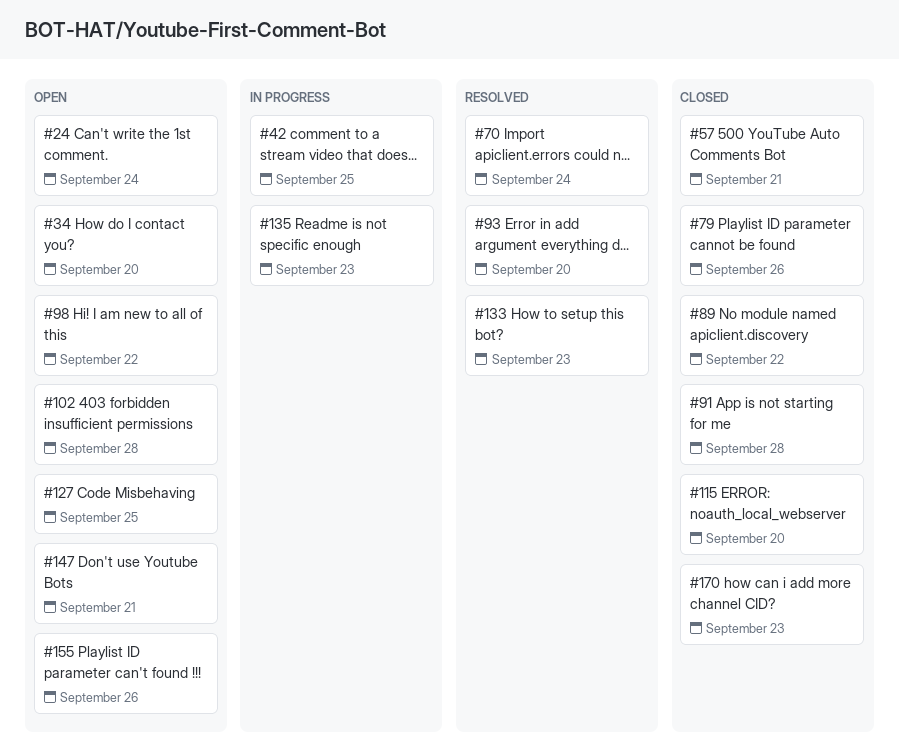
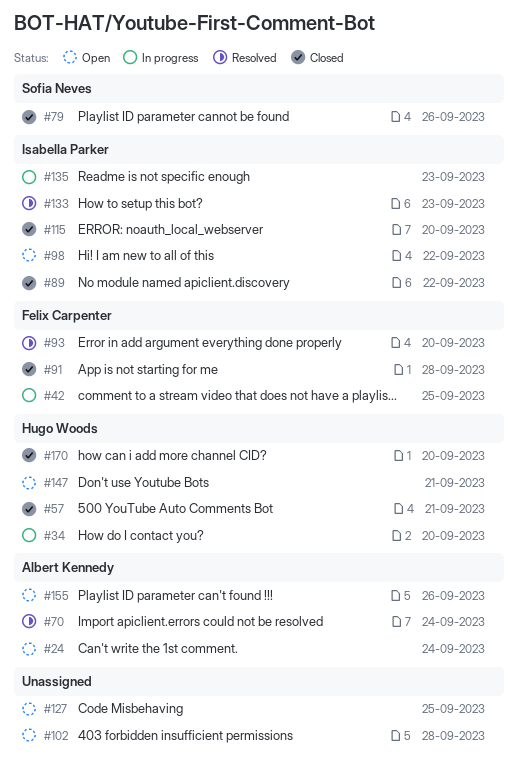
#34, status: Open -> In progress
#170, due: Sep 23 -> Sep 20

